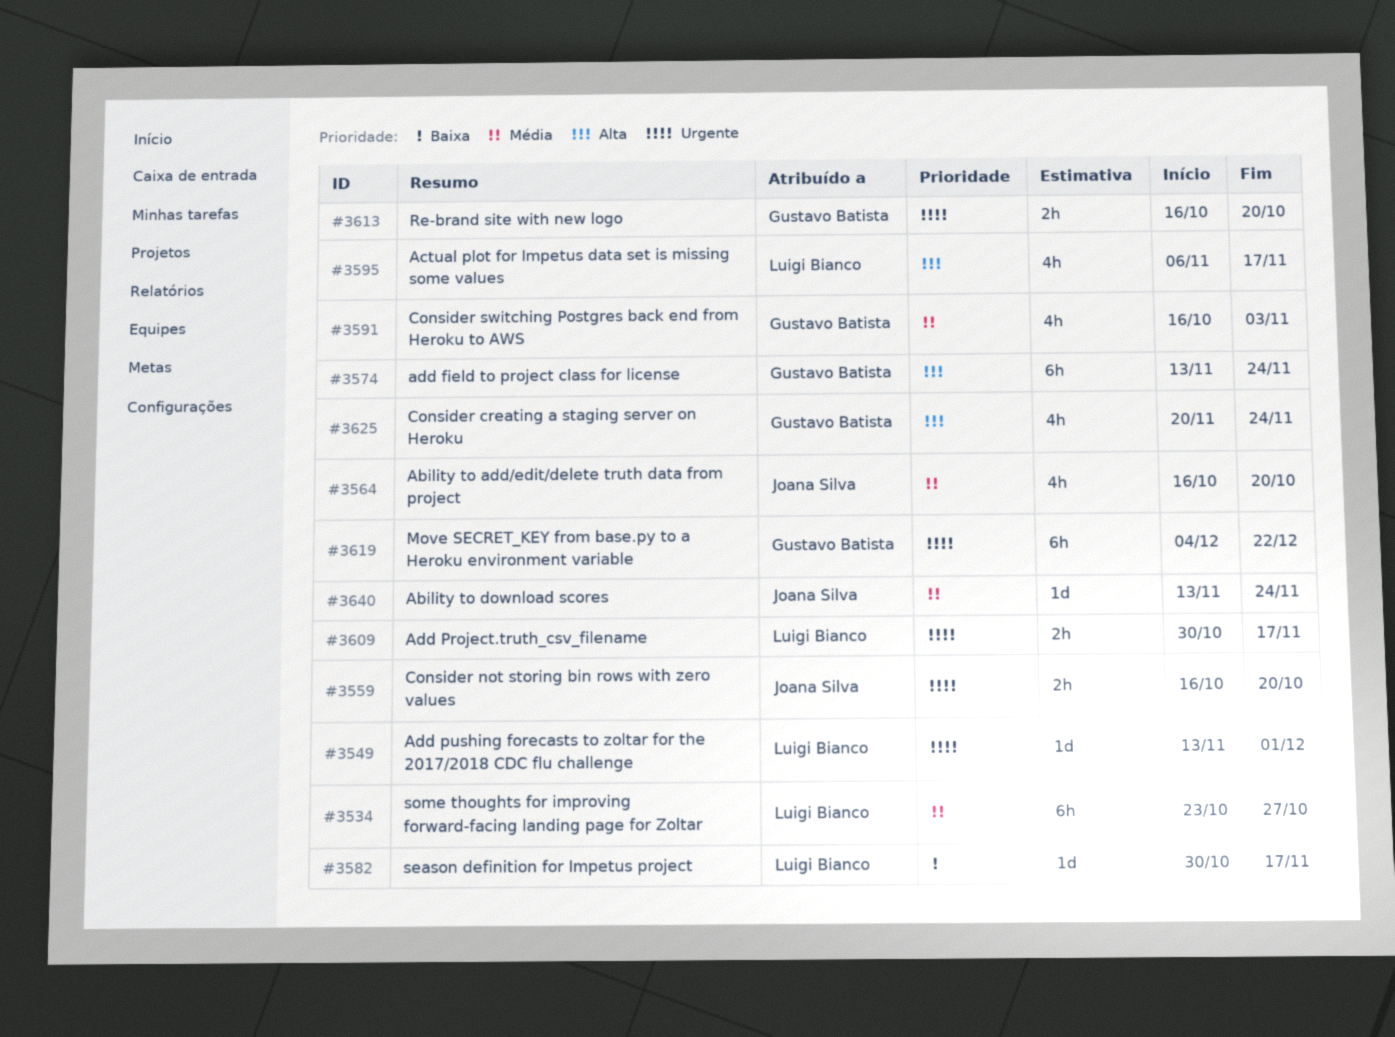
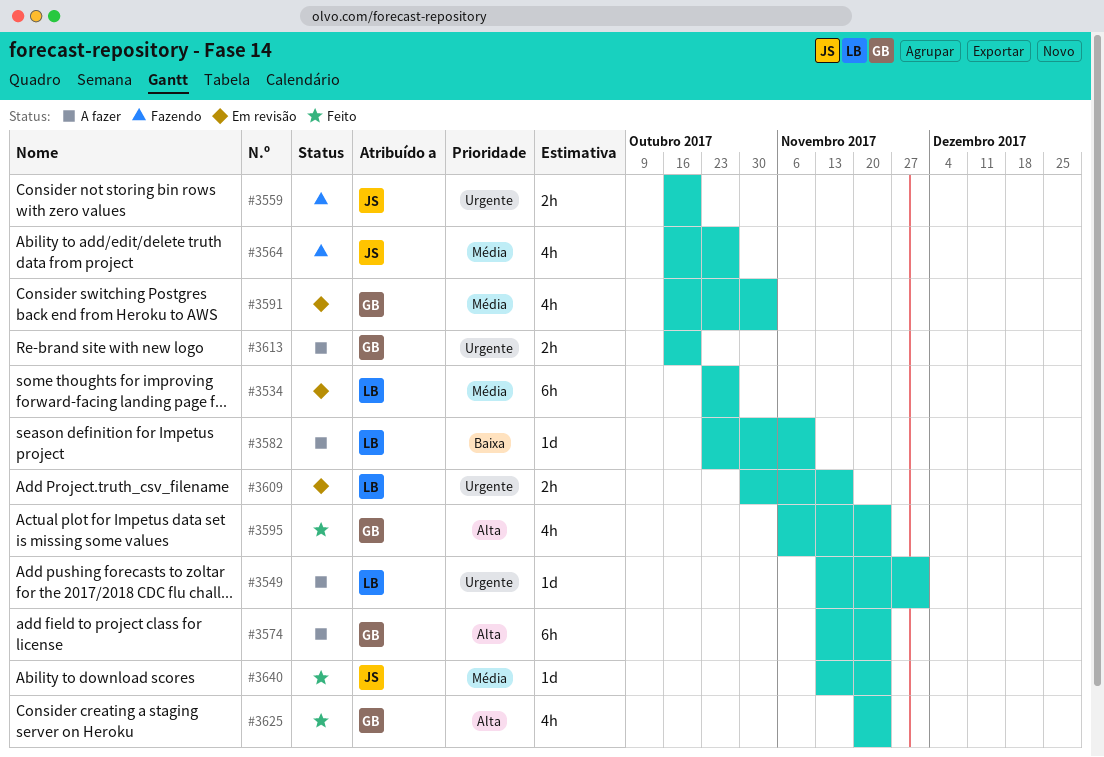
#3564, due: Oct 20 -> Oct 27
#3582, start: Oct 30 -> Oct 23
#3582, due: Nov 17 -> Nov 10
#3595, owner: Luigi Bianco -> Gustavo Batista
#3595, due: Nov 17 -> Nov 24
#3619: present -> none

